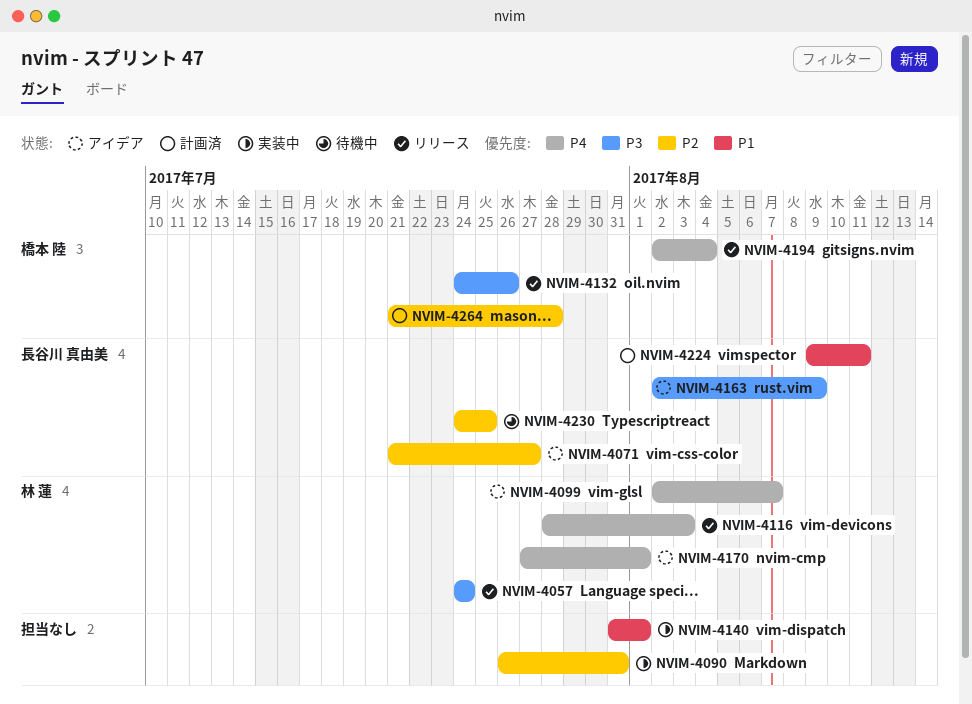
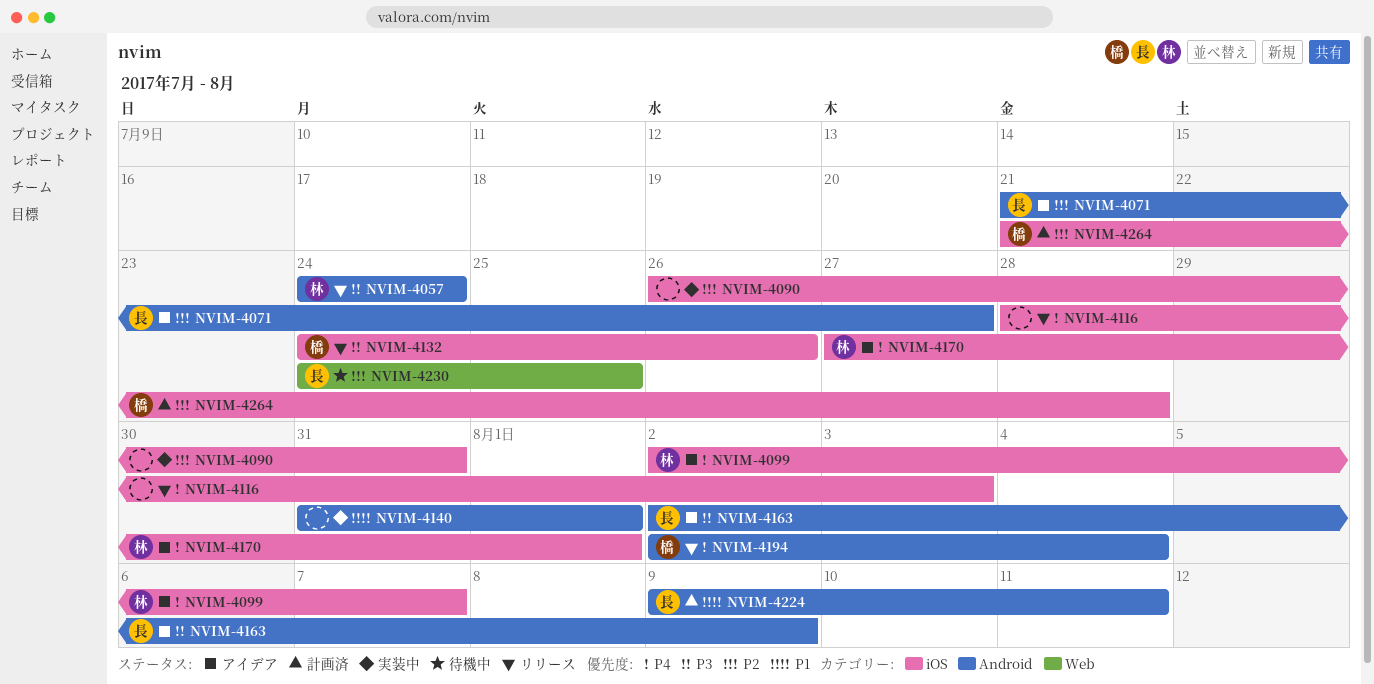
NVIM-4116, owner: 林 蓮 -> none

